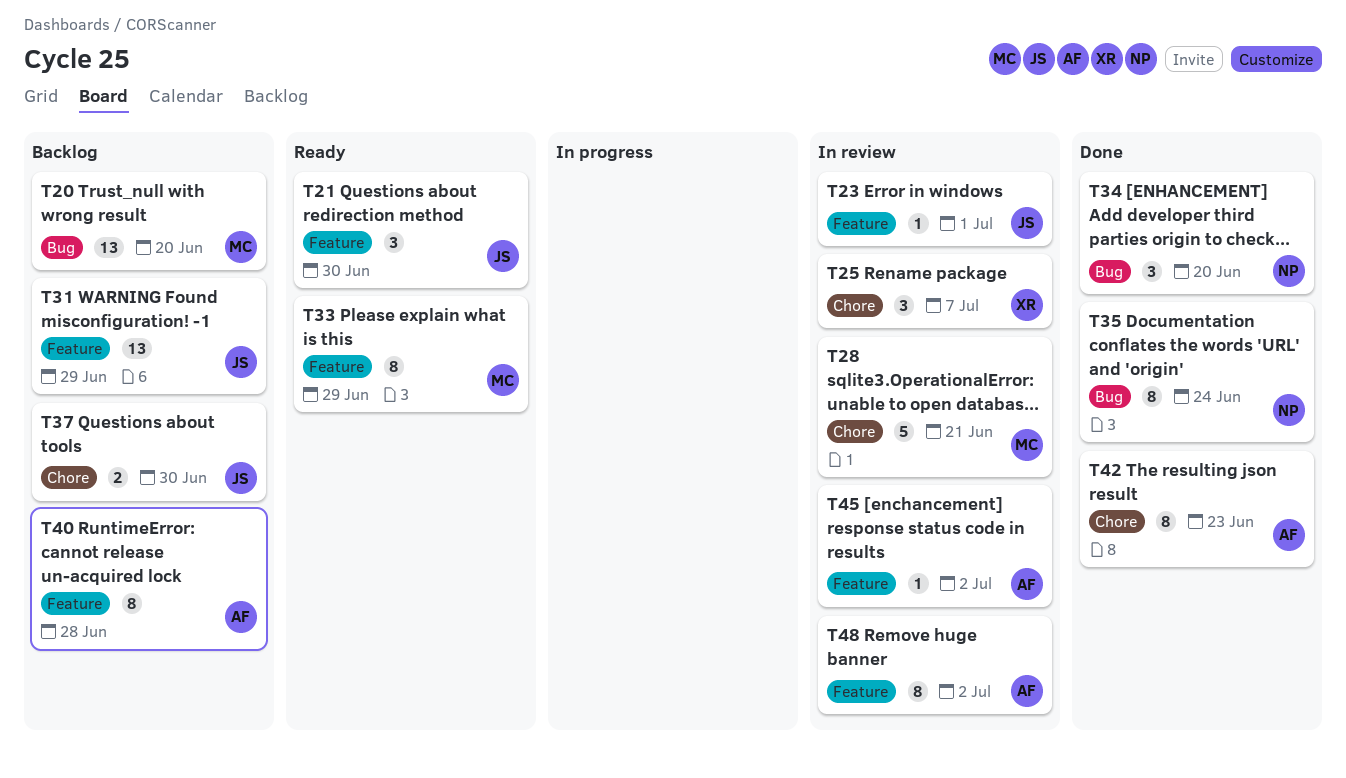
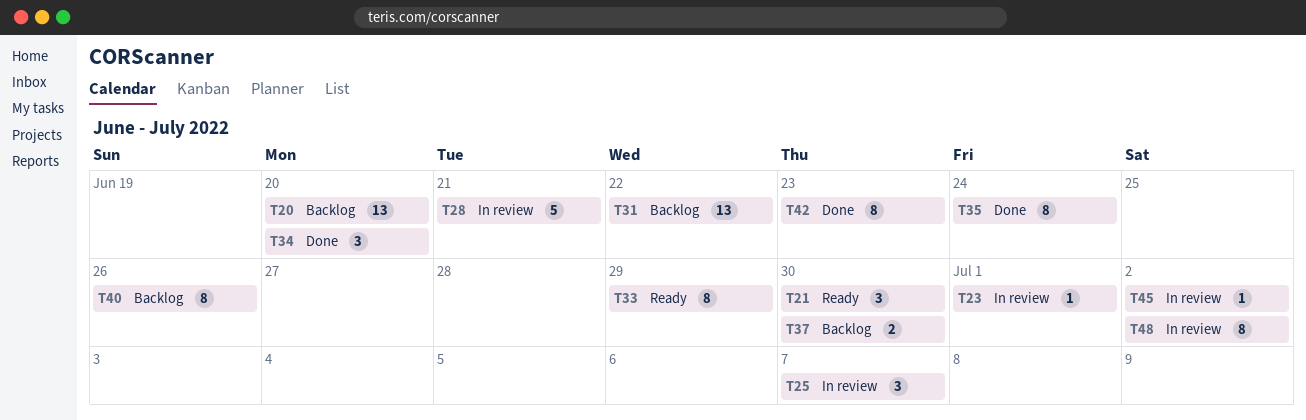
T31, due: Jun 29 -> Jun 22
T40, due: Jun 28 -> Jun 26

